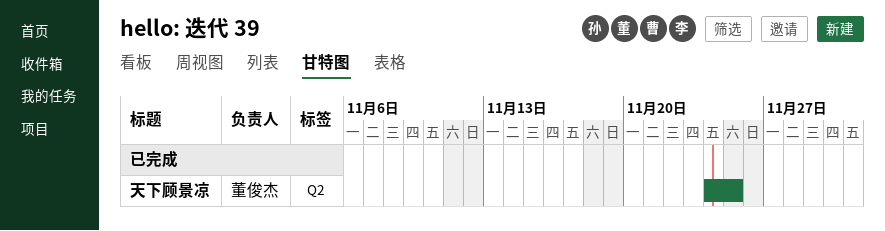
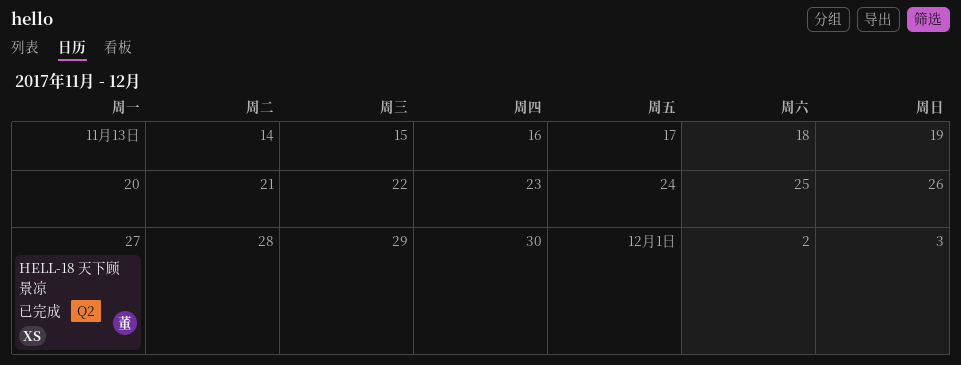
天下顾景凉, due: Nov 25 -> Nov 27

